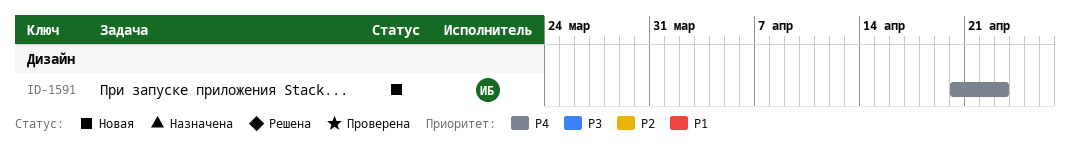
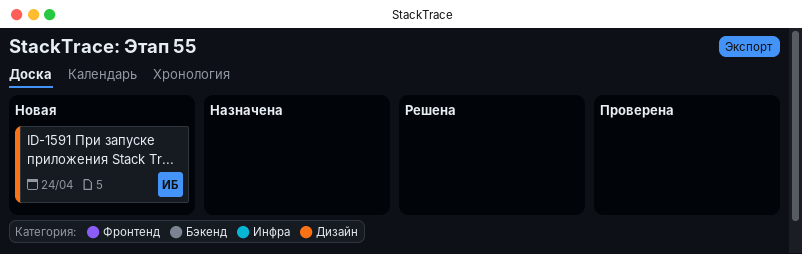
ID-1591, due: Apr 23 -> Apr 24

